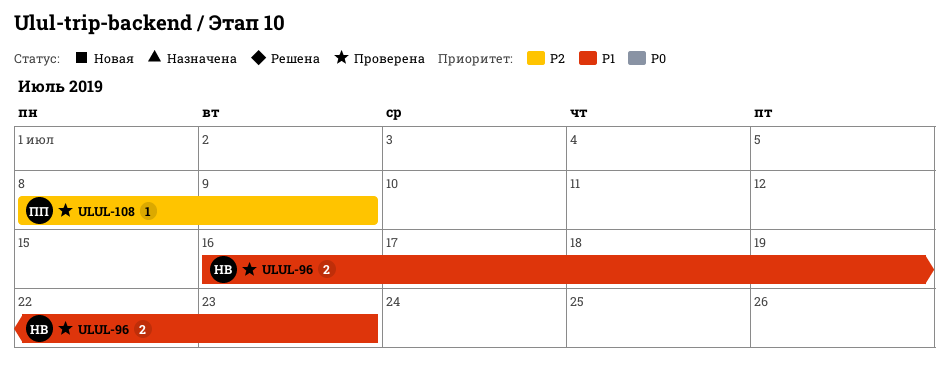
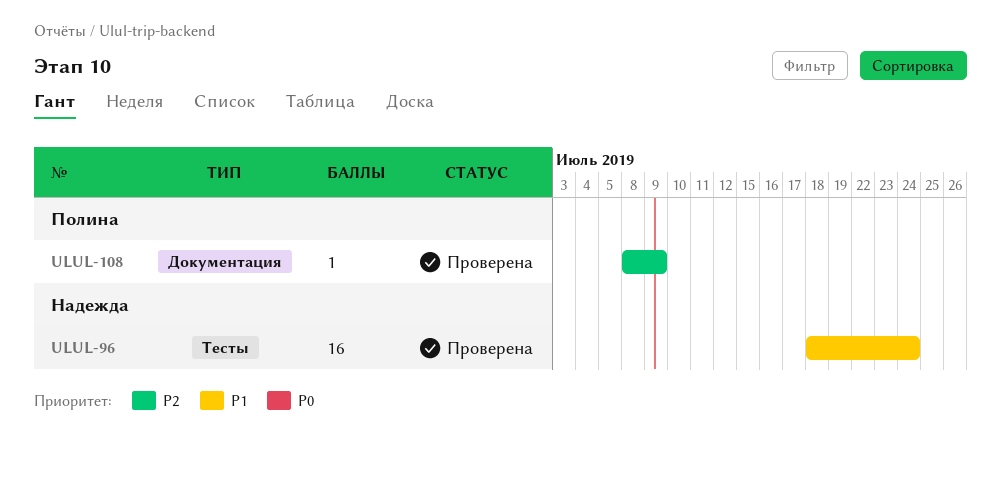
ULUL-96, estimate: 2 -> 16
ULUL-96, start: Jul 16 -> Jul 18
ULUL-96, due: Jul 23 -> Jul 24

